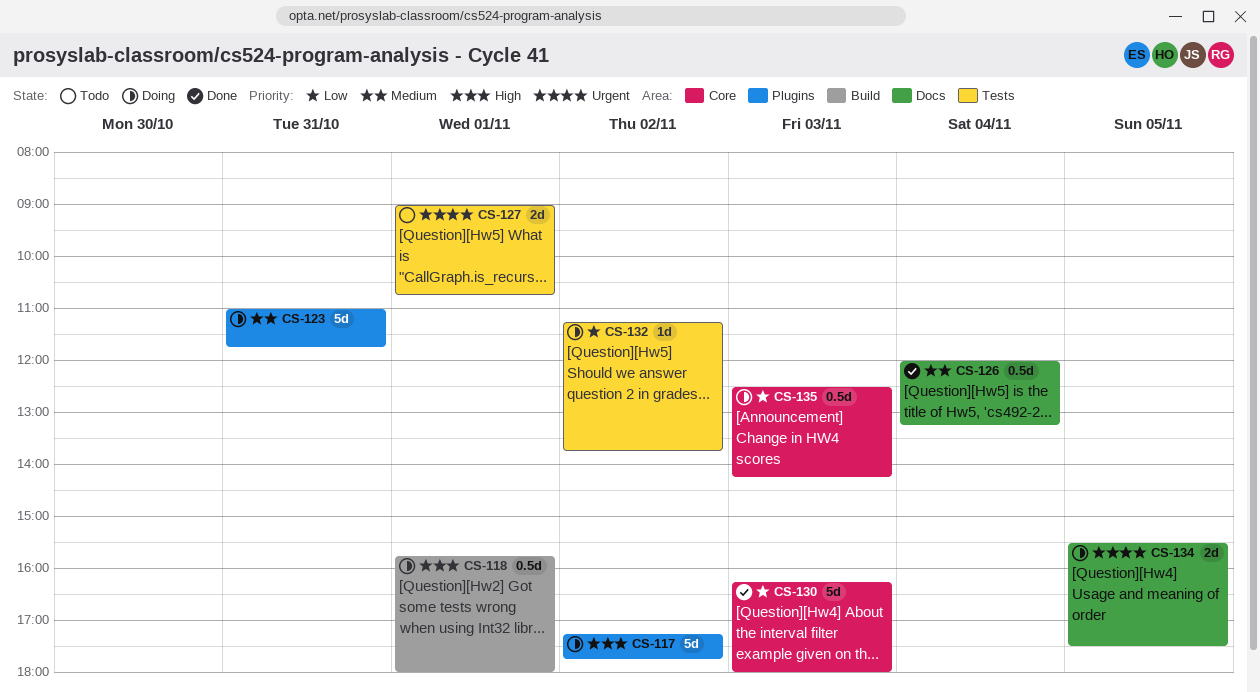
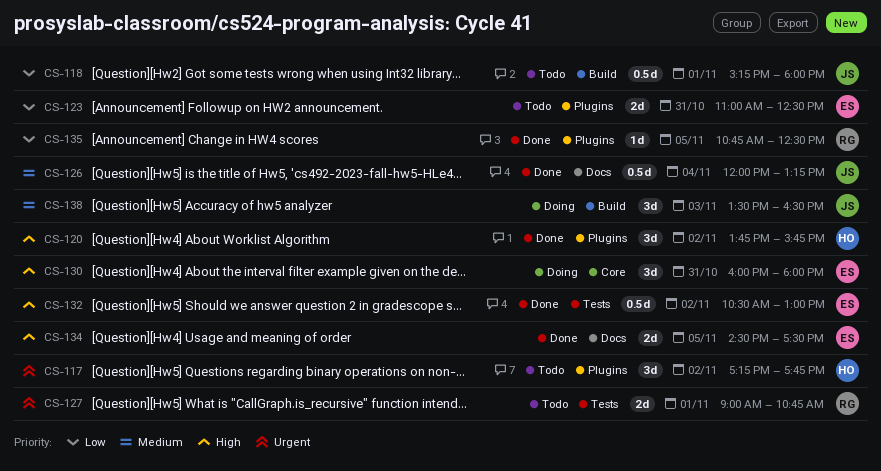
CS-117, status: Doing -> Todo
CS-117, priority: High -> Urgent
CS-117, estimate: 5d -> 3d
CS-118, status: Doing -> Todo
CS-118, priority: High -> Low
CS-118, begins: 15:45 -> 15:15
CS-120: none -> present
CS-123, status: Doing -> Todo
CS-123, priority: Medium -> Low
CS-123, estimate: 5d -> 2d
CS-123, ends: 11:45 -> 12:30
CS-130, status: Done -> Doing
CS-130, priority: Low -> High
CS-130, estimate: 5d -> 3d
CS-130, day: Nov 3 -> Oct 31
CS-130, begins: 16:15 -> 16:00
CS-132, status: Doing -> Done
CS-132, priority: Low -> High
CS-132, estimate: 1d -> 0.5d
CS-132, begins: 11:15 -> 10:30
CS-132, ends: 13:45 -> 13:00
CS-134, status: Doing -> Done
CS-134, priority: Urgent -> High
CS-134, begins: 15:30 -> 14:30
CS-135, status: Doing -> Done
CS-135, label: Core -> Plugins
CS-135, estimate: 0.5d -> 1d
CS-135, day: Nov 3 -> Nov 5
CS-135, begins: 12:30 -> 10:45
CS-135, ends: 14:15 -> 12:30
CS-138: none -> present

